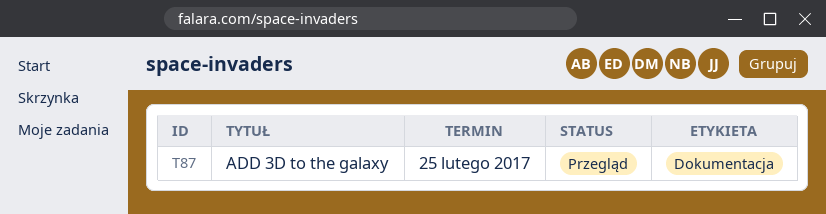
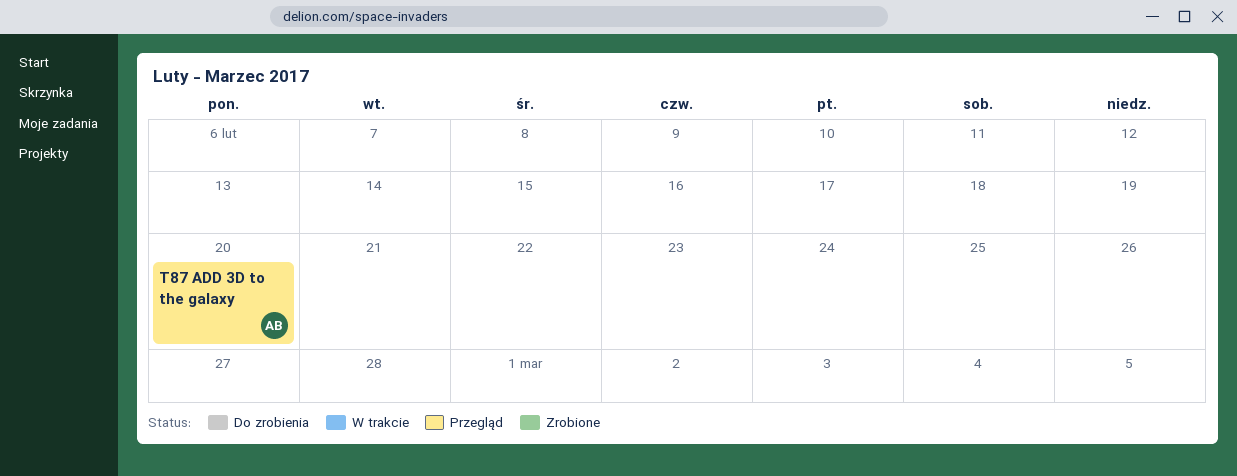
T87, due: Feb 25 -> Feb 20

